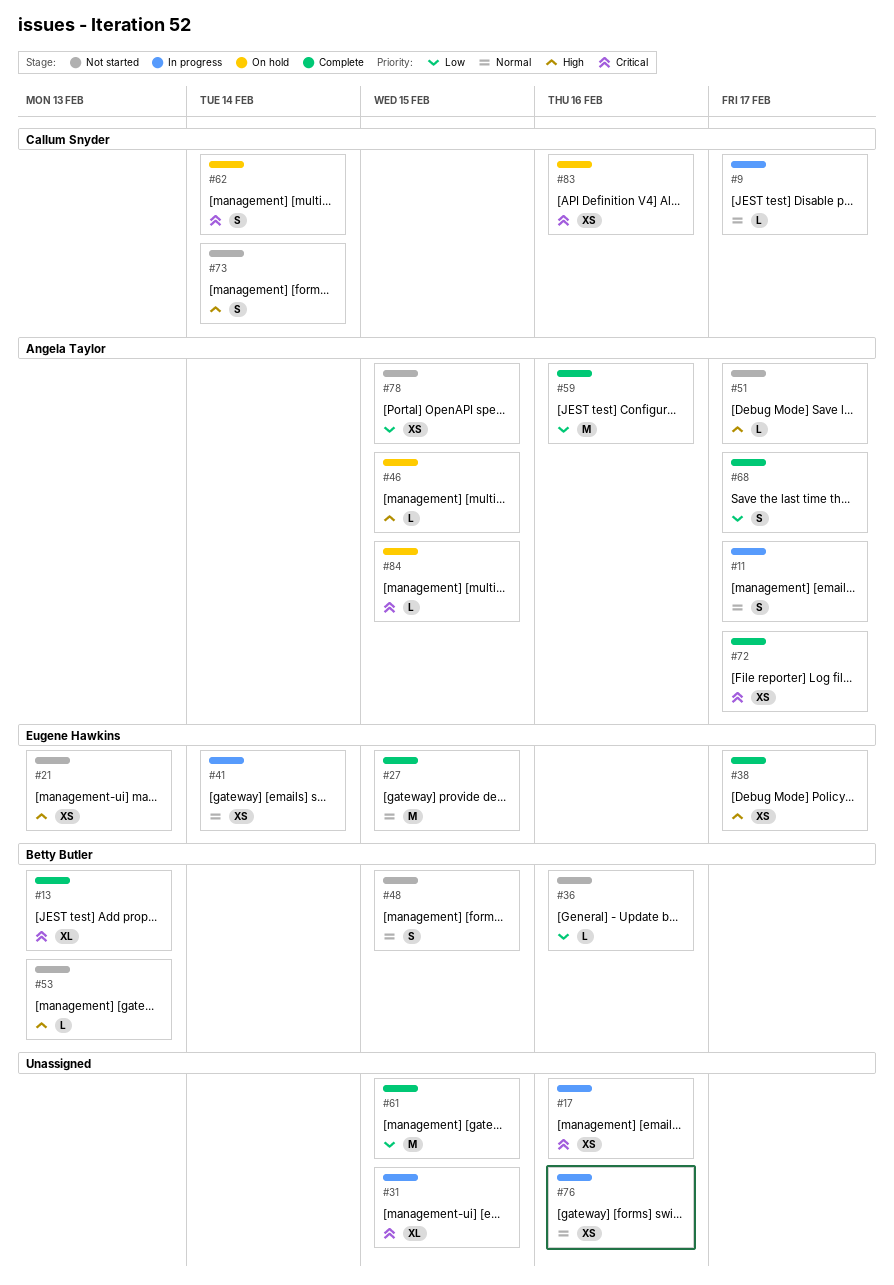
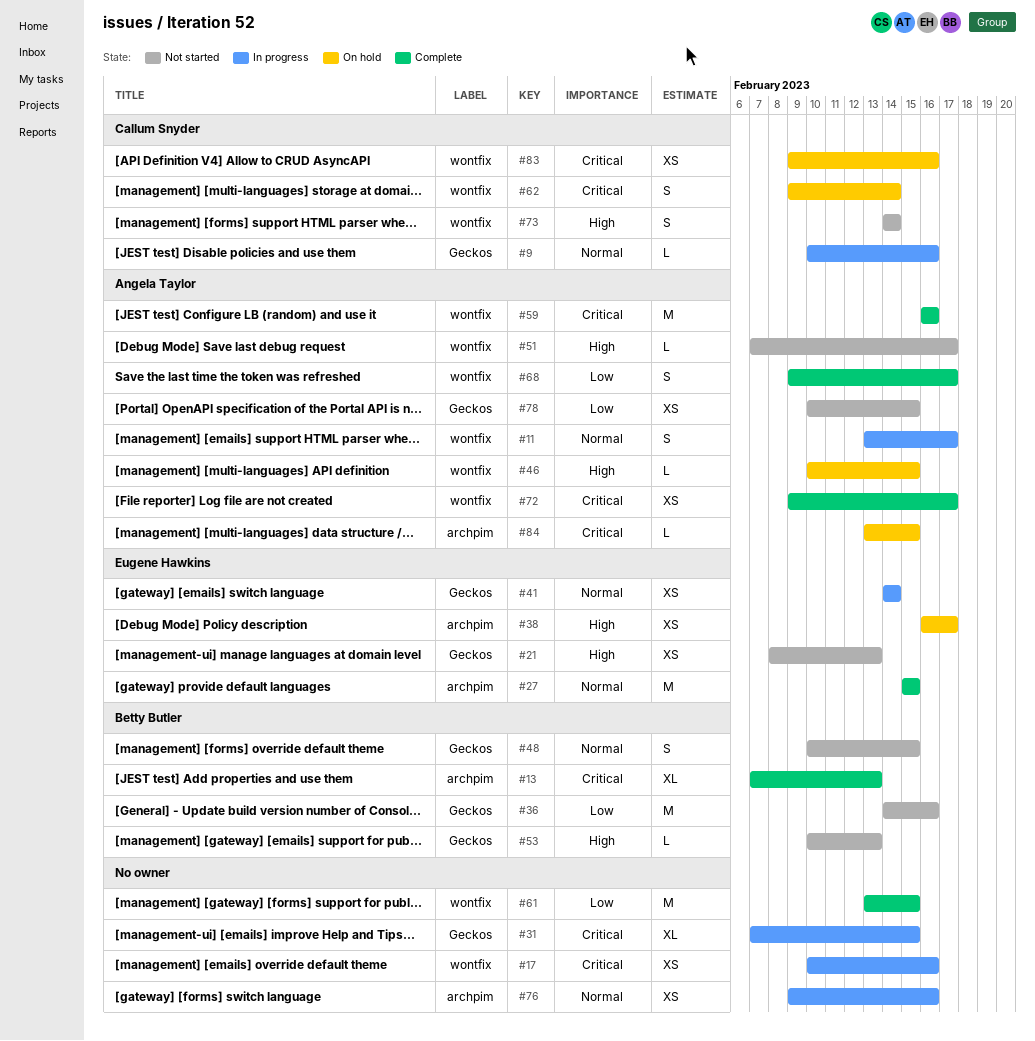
#9, due: Feb 17 -> Feb 16
#36, estimate: L -> M
#38, status: Complete -> On hold
#59, priority: Low -> Critical

